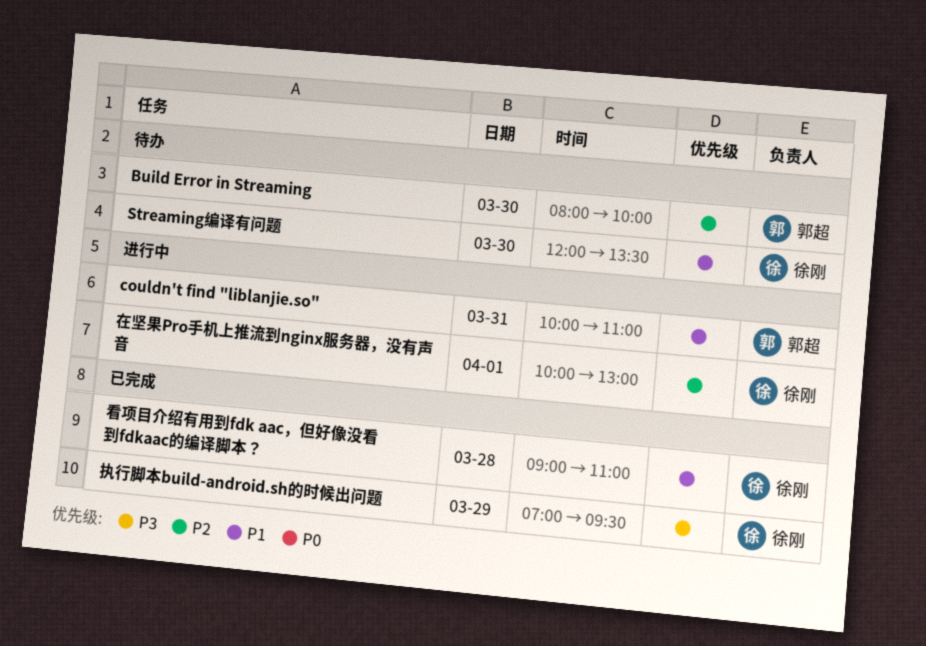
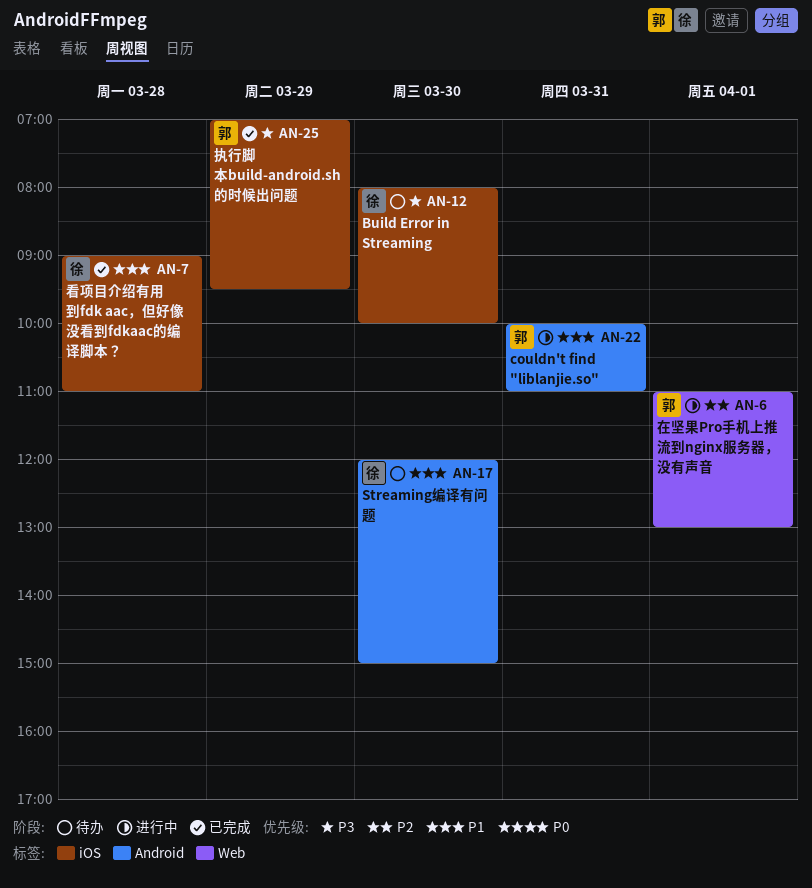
Build Error in Streaming, owner: 郭超 -> 徐刚
Build Error in Streaming, priority: P2 -> P3
Streaming编译有问题, ends: 13:30 -> 15:00
在坚果Pro手机上推流到nginx服务器，没有声音, owner: 徐刚 -> 郭超
在坚果Pro手机上推流到nginx服务器，没有声音, begins: 10:00 -> 11:00
执行脚本build-android.sh的时候出问题, owner: 徐刚 -> 郭超

